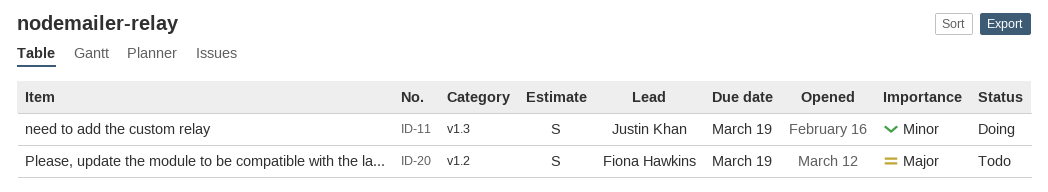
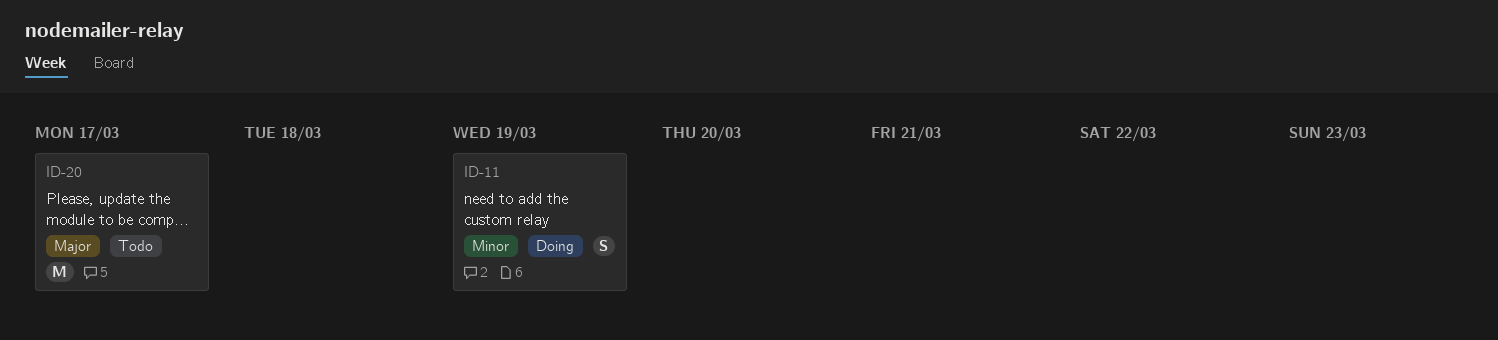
ID-20, estimate: S -> M
ID-20, due: Mar 19 -> Mar 17

